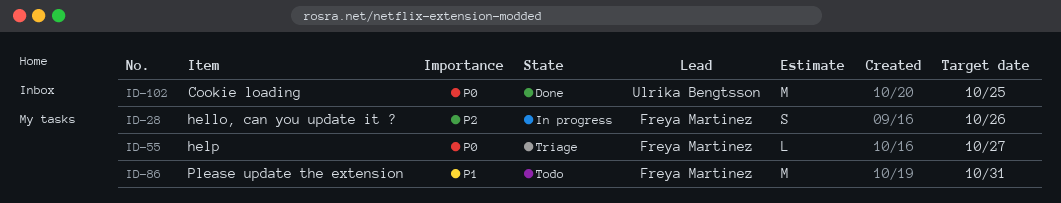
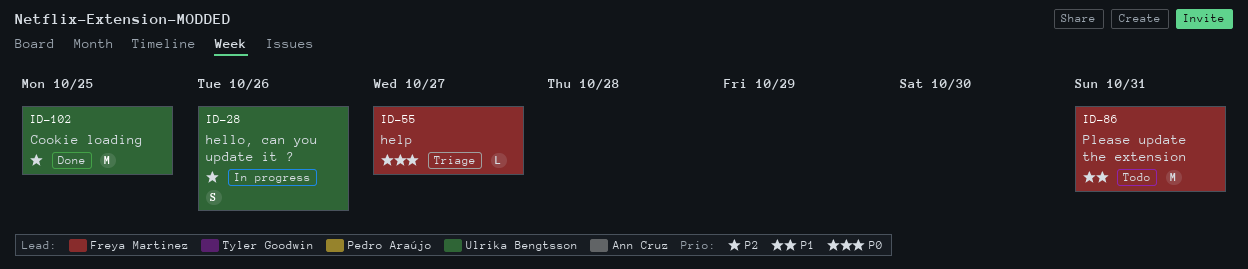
ID-28, owner: Freya Martinez -> Ulrika Bengtsson
ID-102, priority: P0 -> P2

